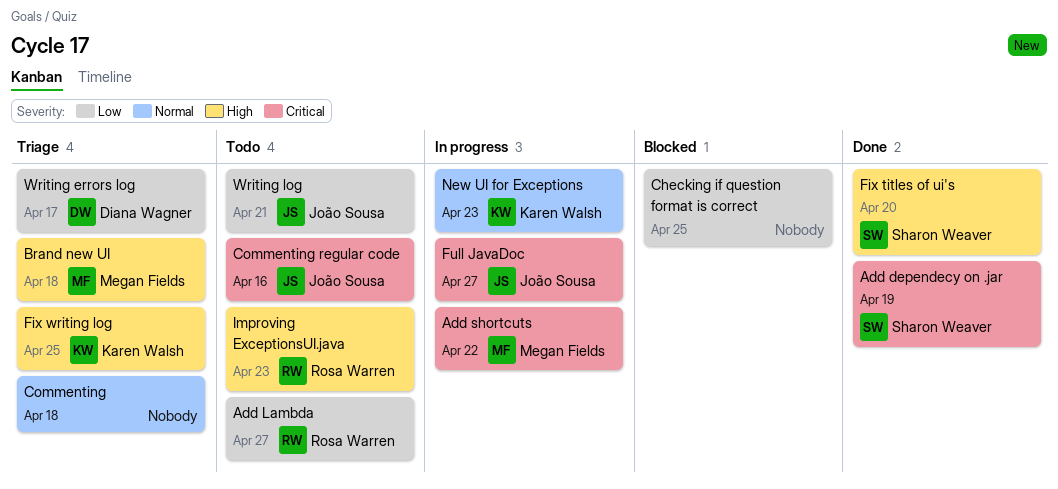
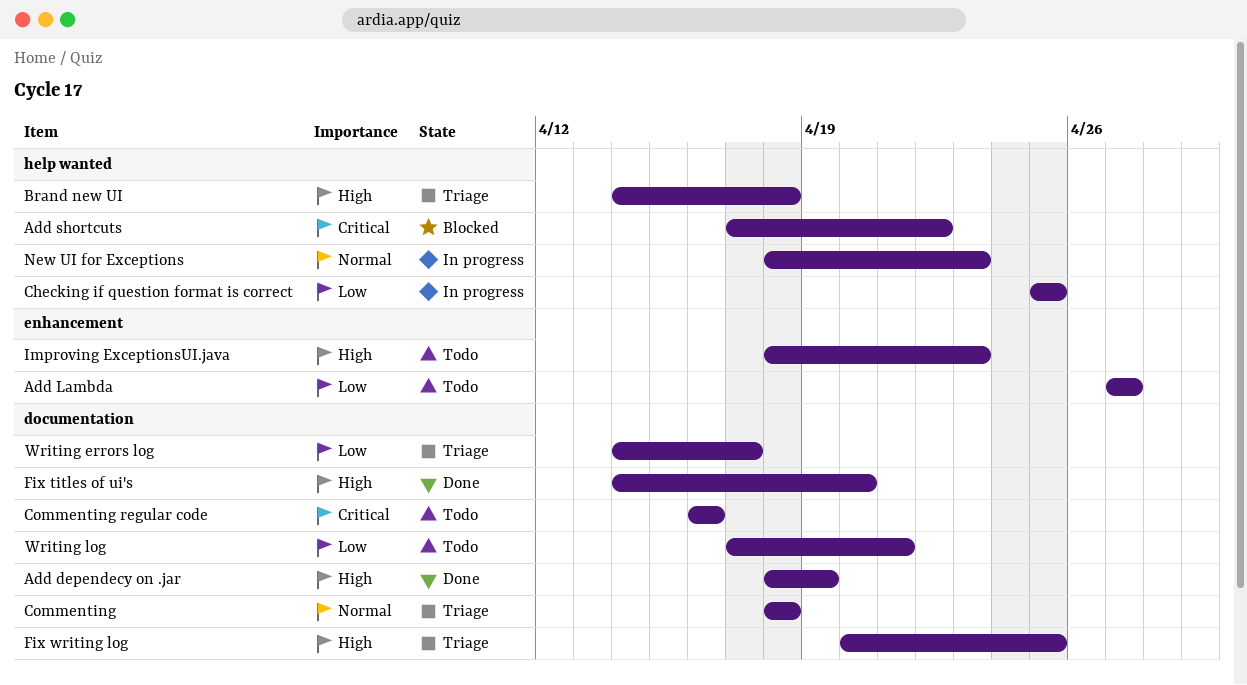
Add dependecy on .jar, priority: Critical -> High
Add shortcuts, status: In progress -> Blocked
Checking if question format is correct, status: Blocked -> In progress
Full JavaDoc: present -> none

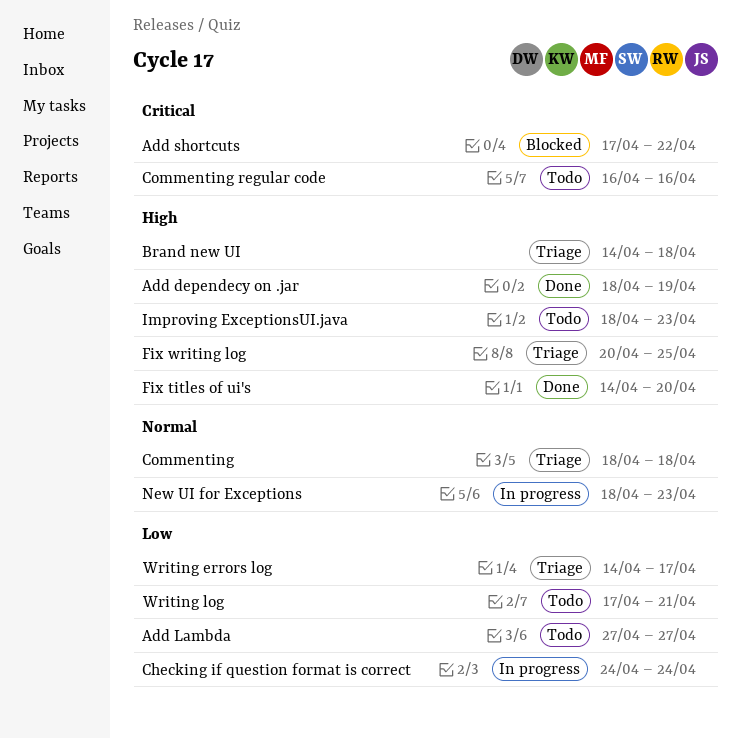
Checking if question format is correct, start: Apr 25 -> Apr 24
Checking if question format is correct, due: Apr 25 -> Apr 24

